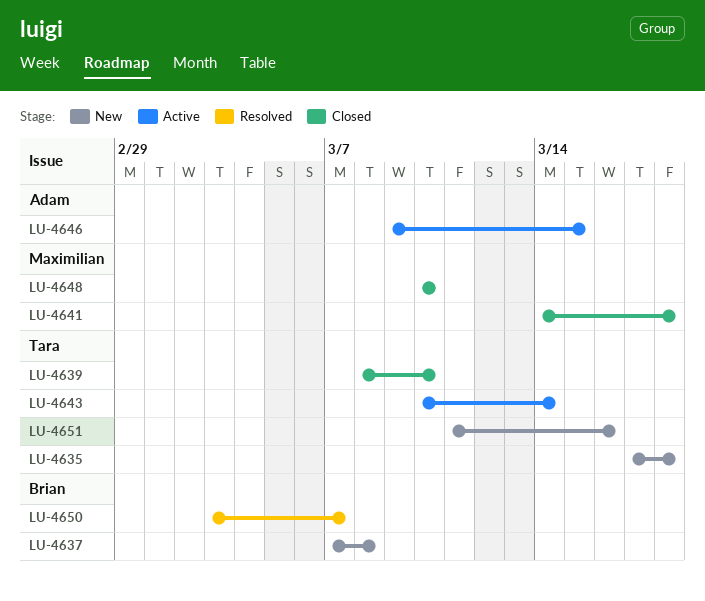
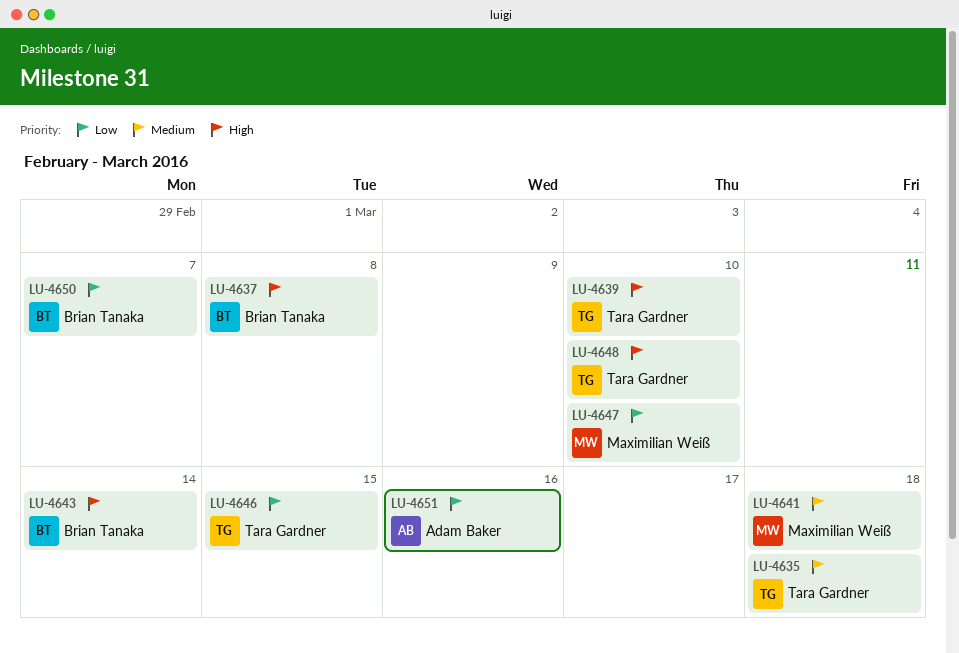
LU-4643, owner: Tara Gardner -> Brian Tanaka
LU-4646, owner: Adam Baker -> Tara Gardner
LU-4647: none -> present
LU-4648, owner: Maximilian Weiß -> Tara Gardner
LU-4651, owner: Tara Gardner -> Adam Baker

